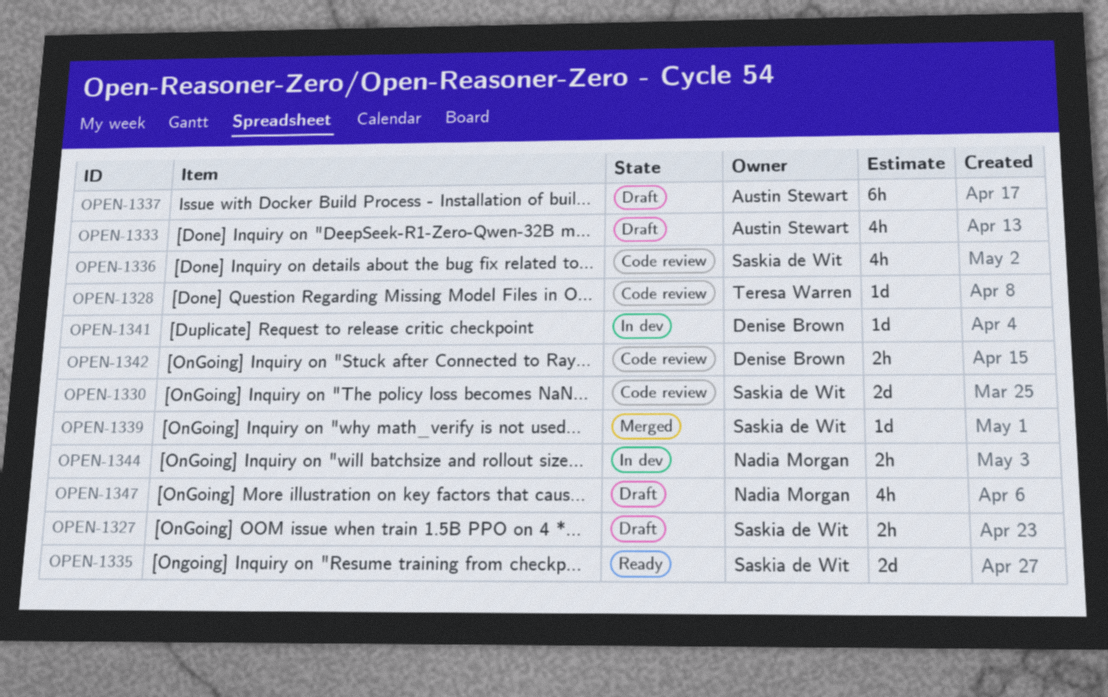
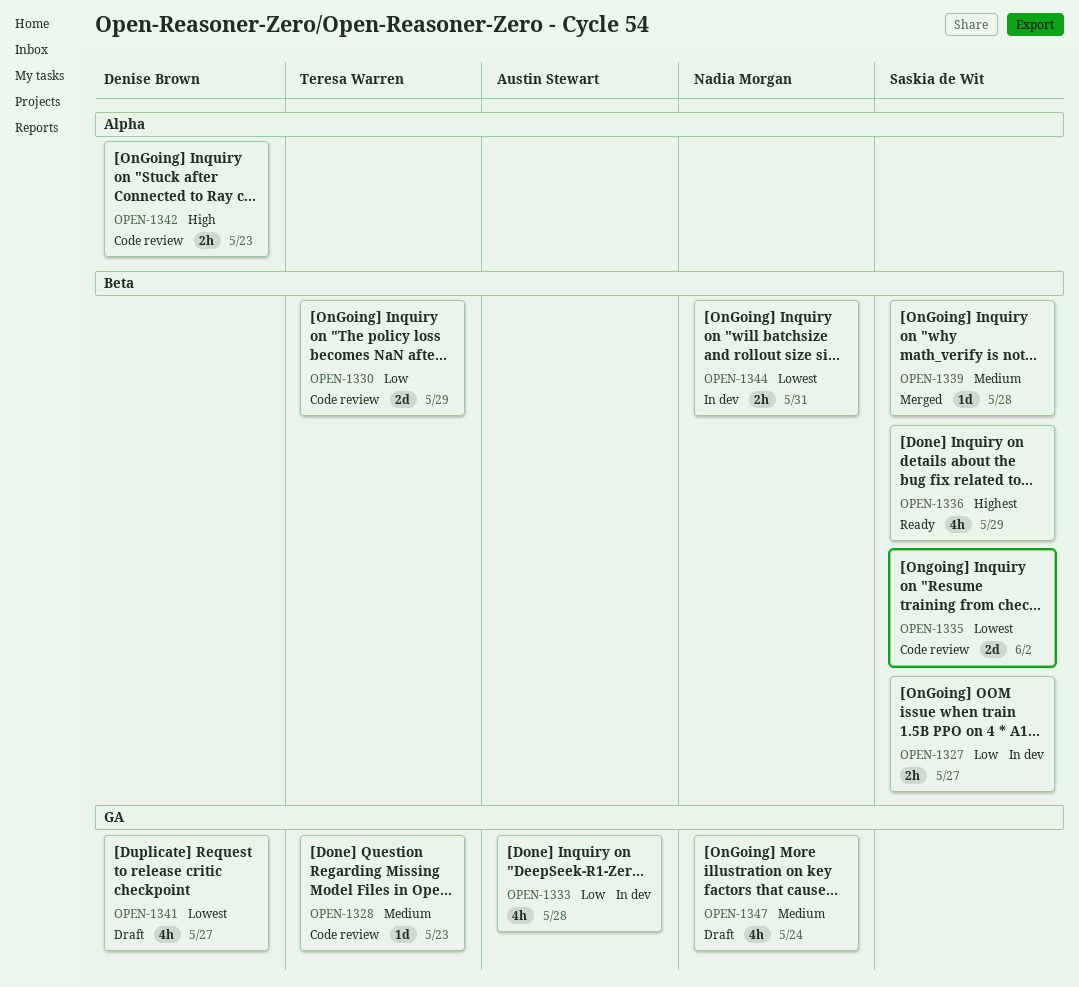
OPEN-1327, status: Draft -> In dev
OPEN-1330, owner: Saskia de Wit -> Teresa Warren
OPEN-1333, status: Draft -> In dev
OPEN-1335, status: Ready -> Code review
OPEN-1336, status: Code review -> Ready
OPEN-1337: present -> none
OPEN-1341, status: In dev -> Draft
OPEN-1341, estimate: 1d -> 4h

